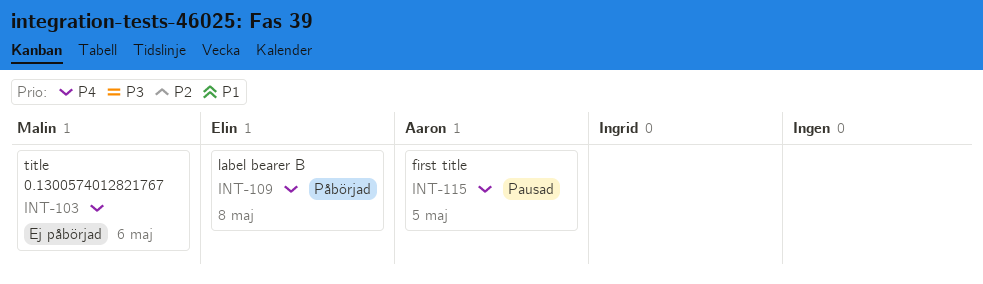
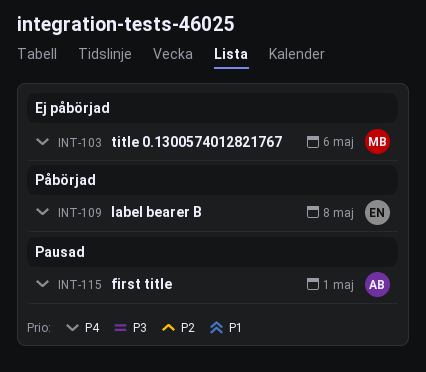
INT-115, due: May 5 -> May 1

